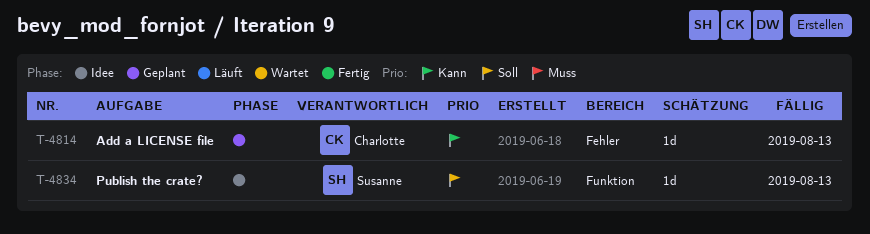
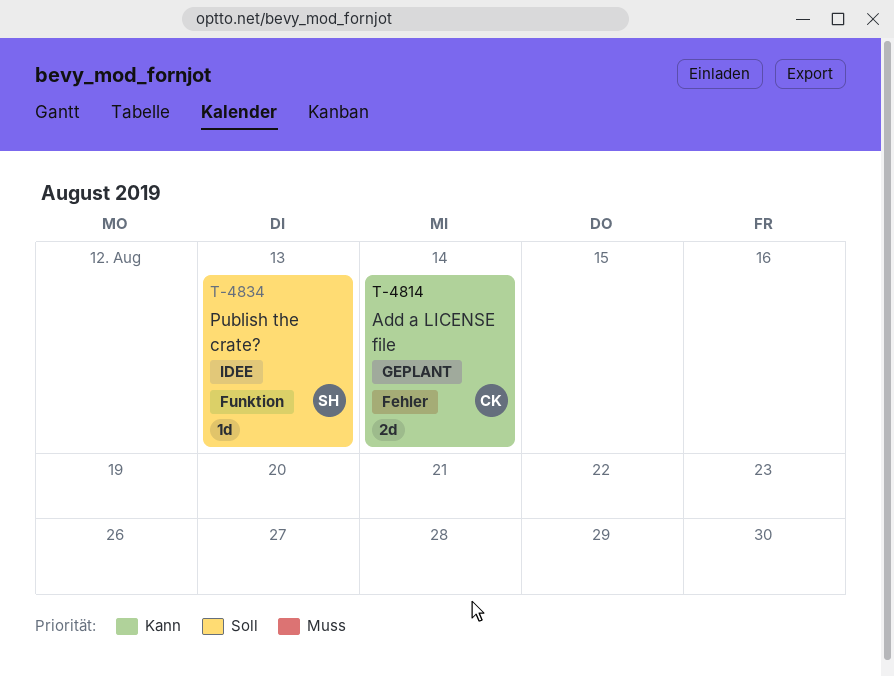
T-4814, estimate: 1d -> 2d
T-4814, due: Aug 13 -> Aug 14

